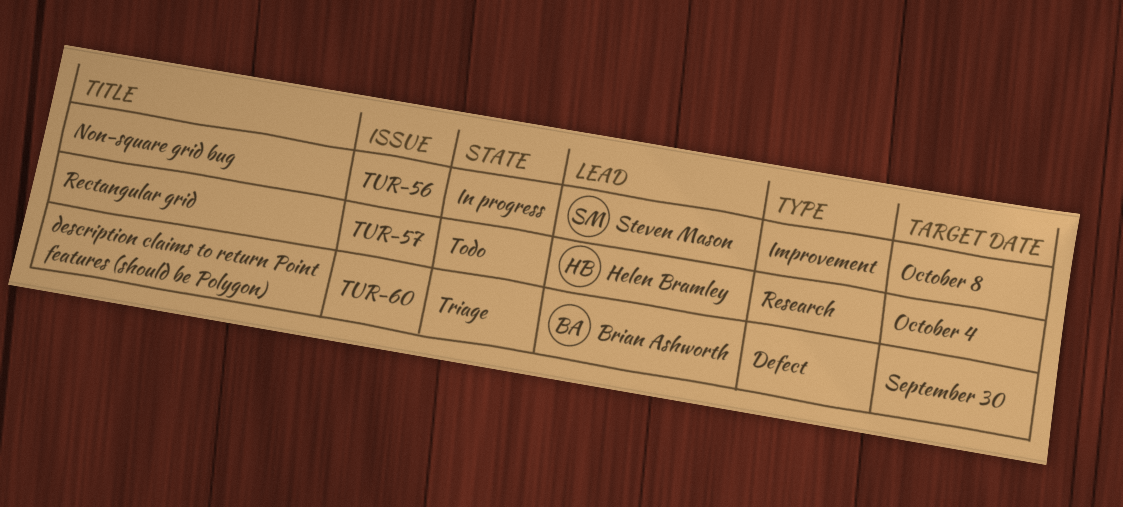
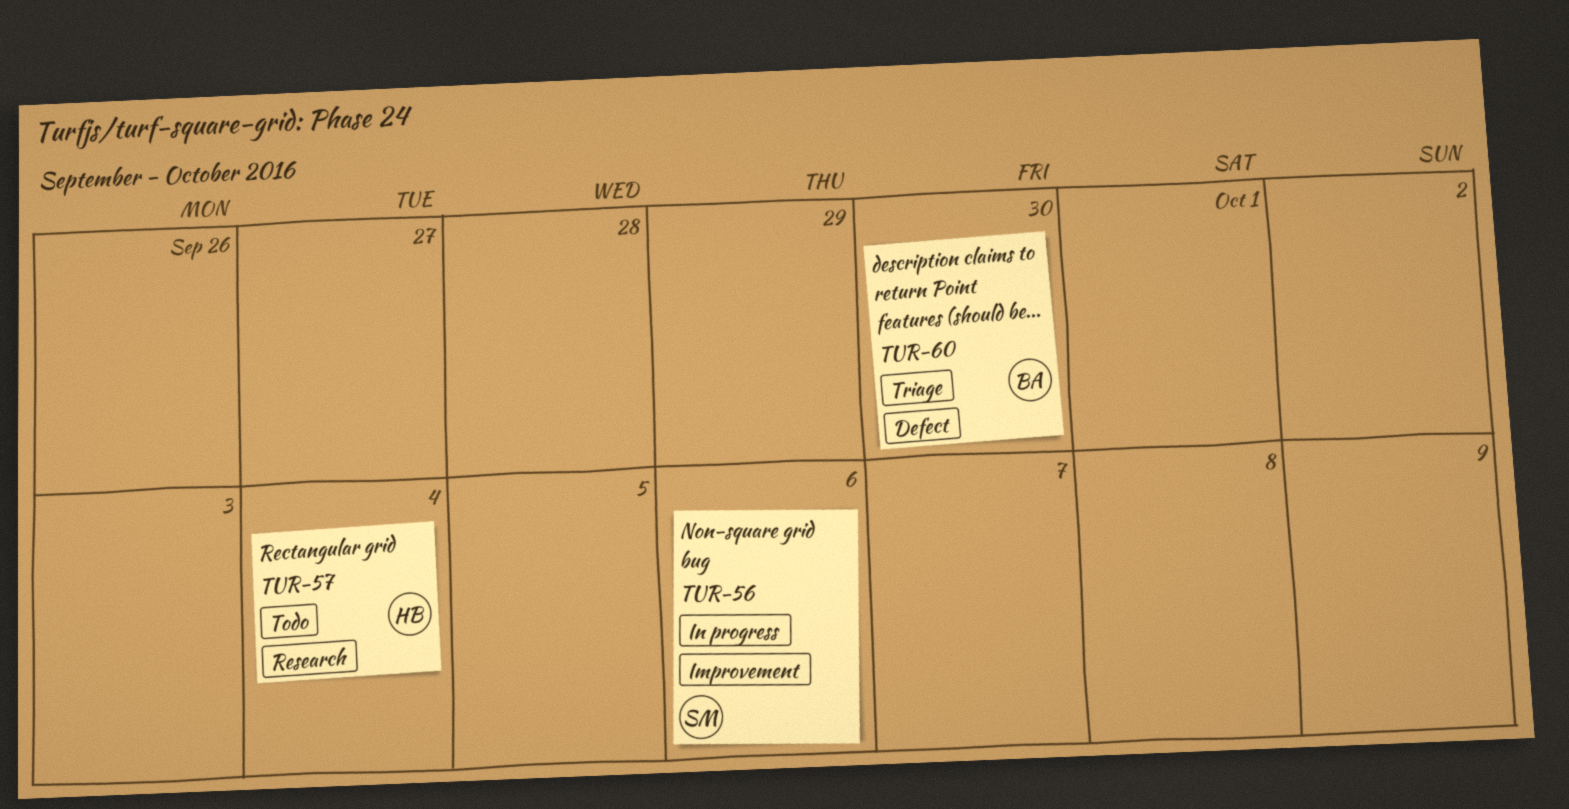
TUR-56, due: Oct 8 -> Oct 6

